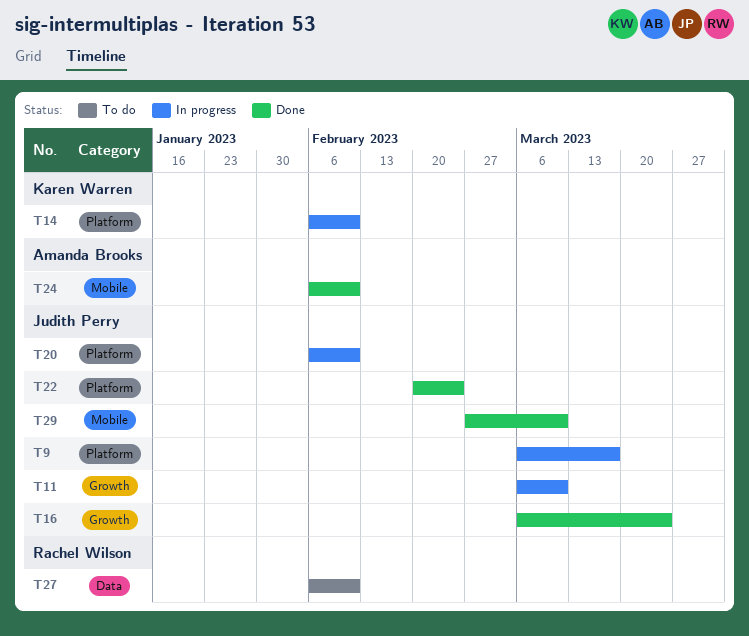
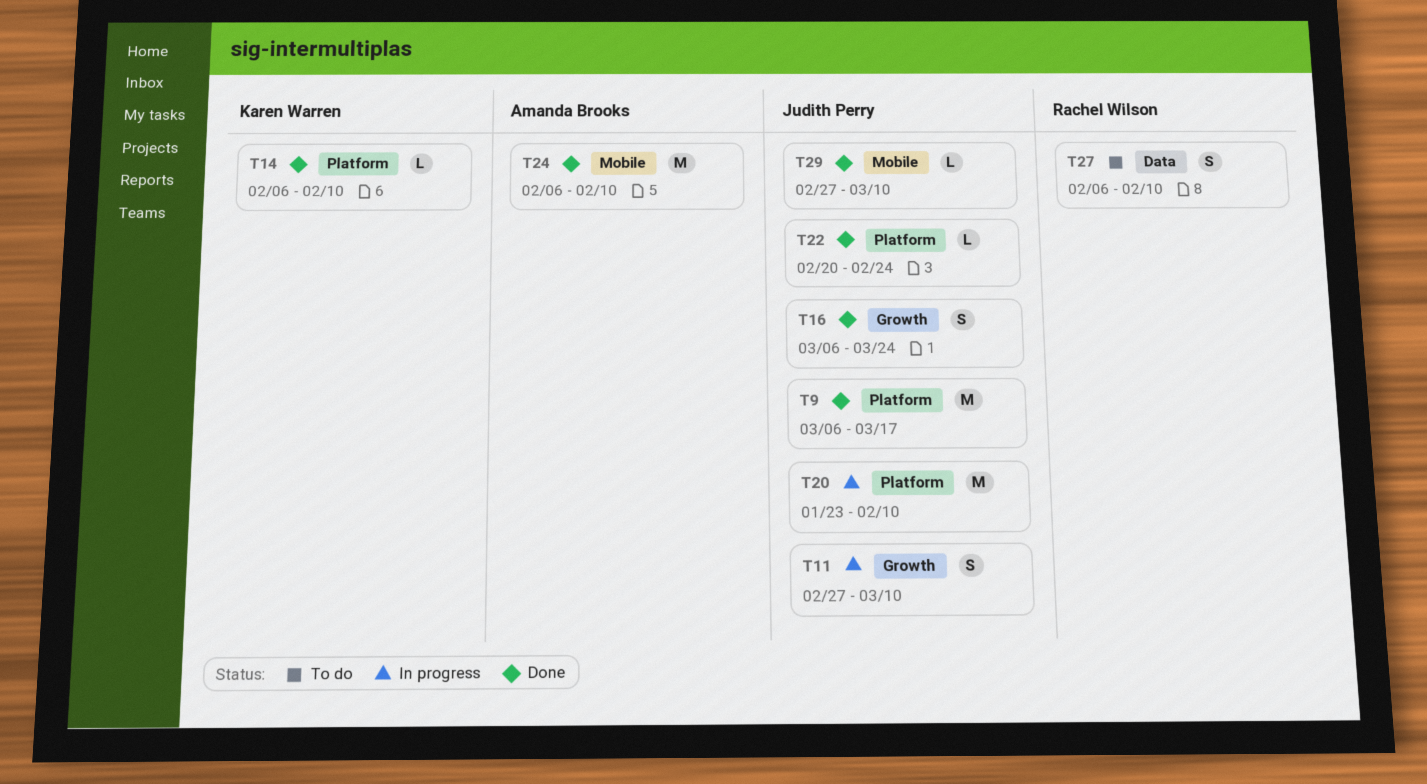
T9, status: In progress -> Done
T11, start: Mar 6 -> Feb 27
T14, status: In progress -> Done
T20, start: Feb 6 -> Jan 23

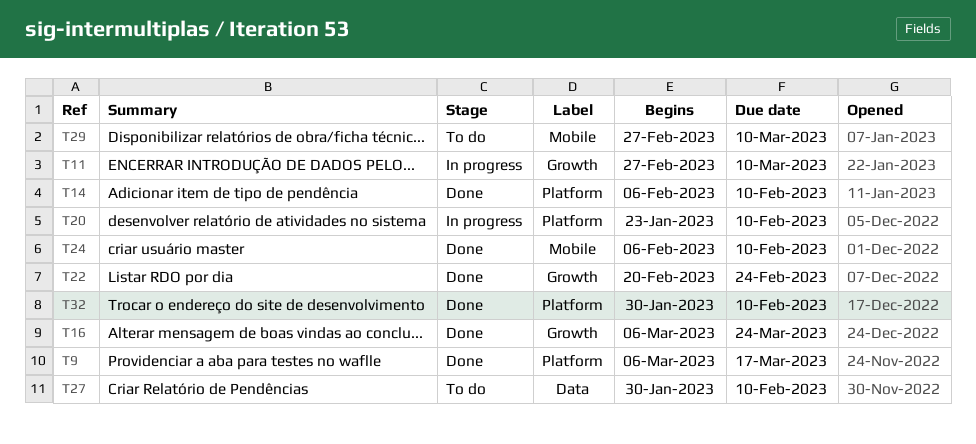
T22, label: Platform -> Growth
T27, start: Feb 6 -> Jan 30
T29, status: Done -> To do
T32: none -> present

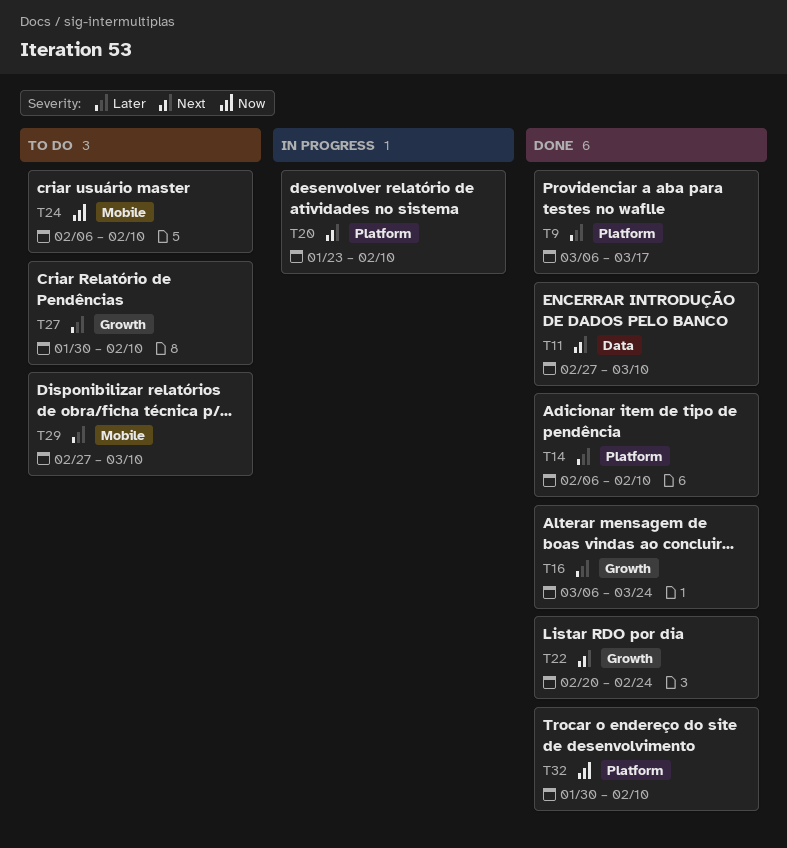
T11, status: In progress -> Done
T11, label: Growth -> Data
T24, status: Done -> To do
T27, label: Data -> Growth

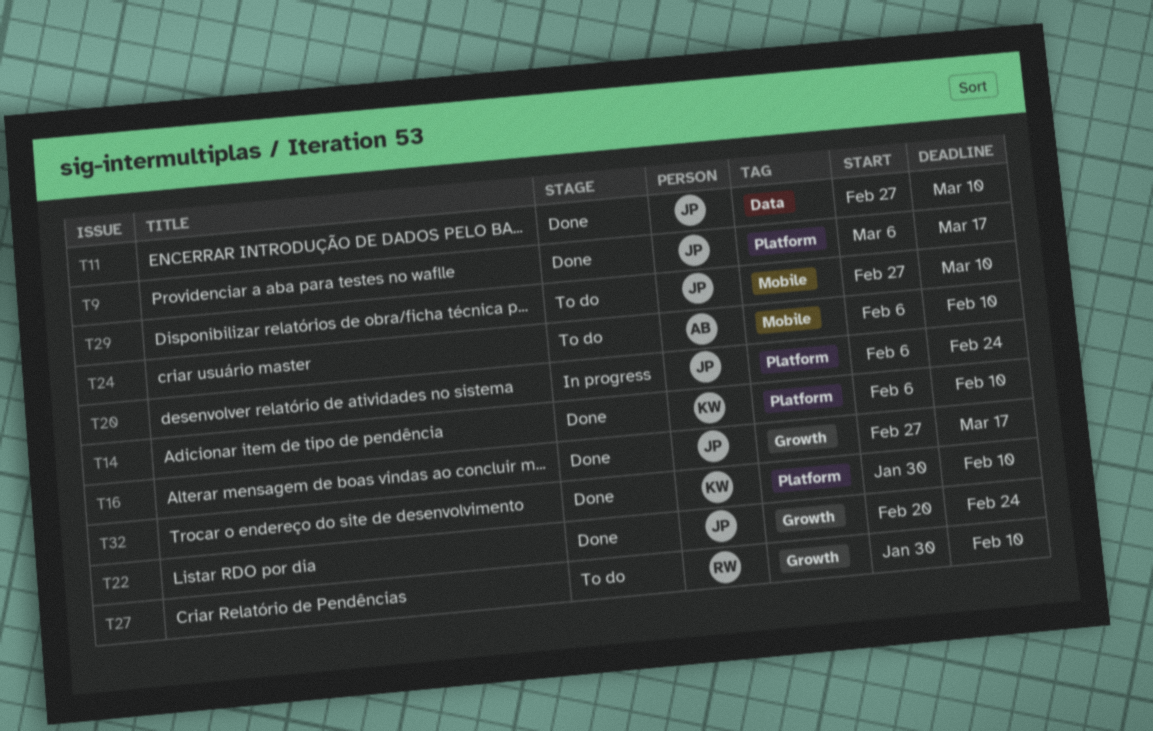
T16, start: Mar 6 -> Feb 27
T16, due: Mar 24 -> Mar 17
T20, start: Jan 23 -> Feb 6
T20, due: Feb 10 -> Feb 24

